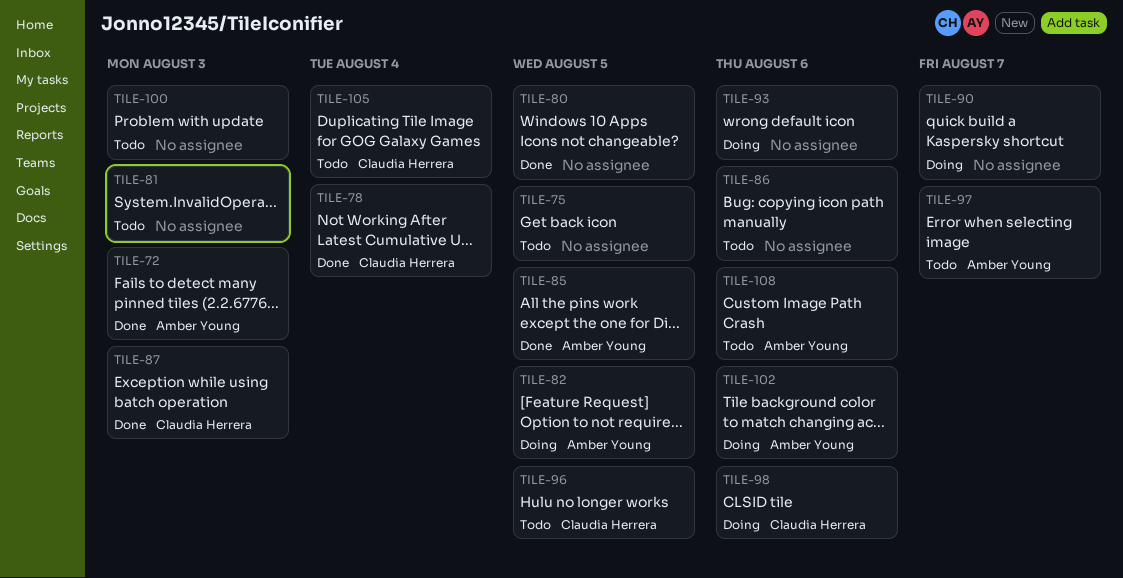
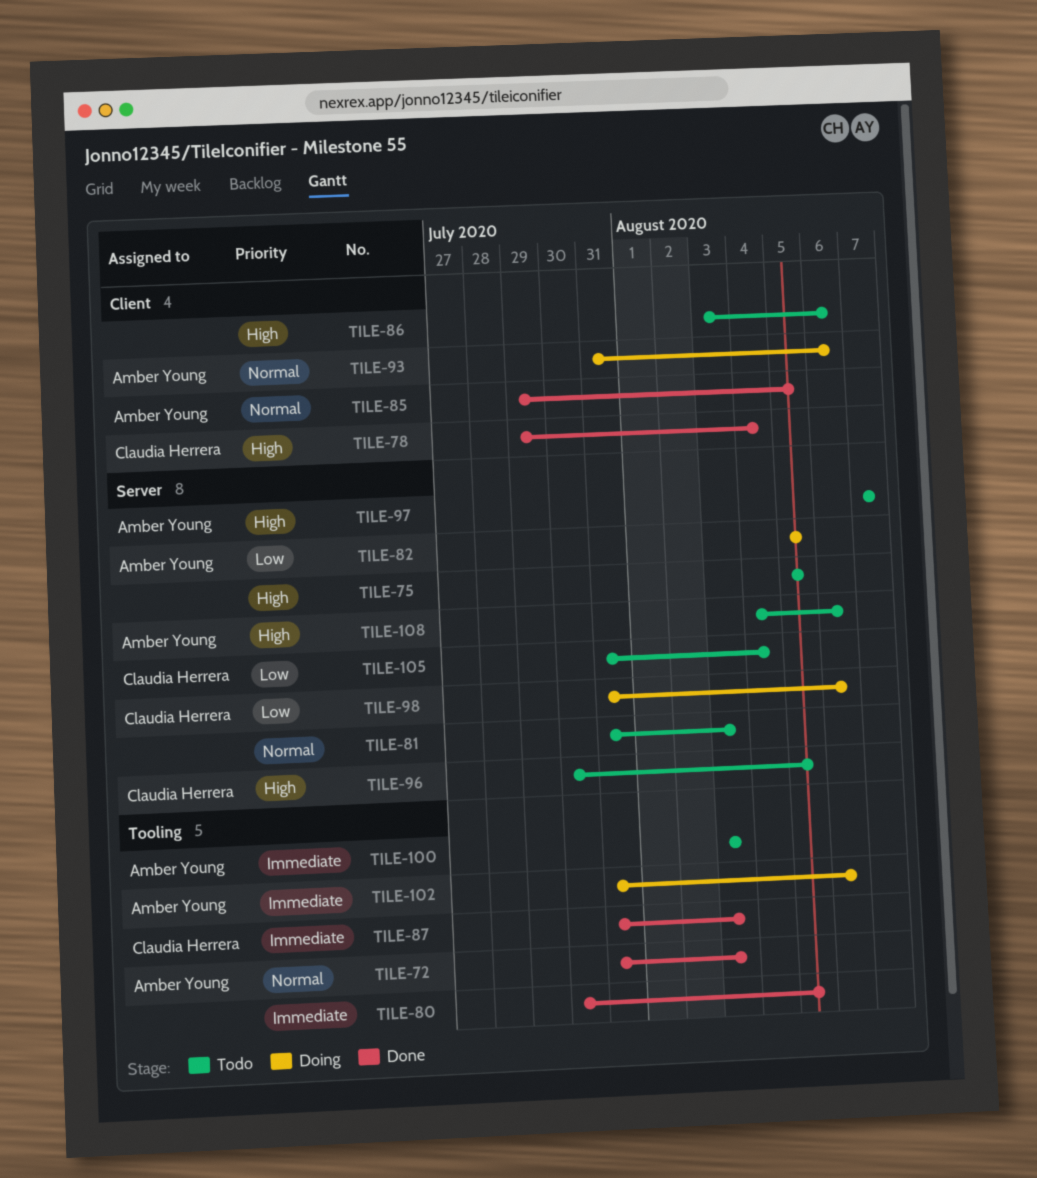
TILE-90: present -> none
TILE-93, owner: none -> Amber Young
TILE-100, owner: none -> Amber Young

